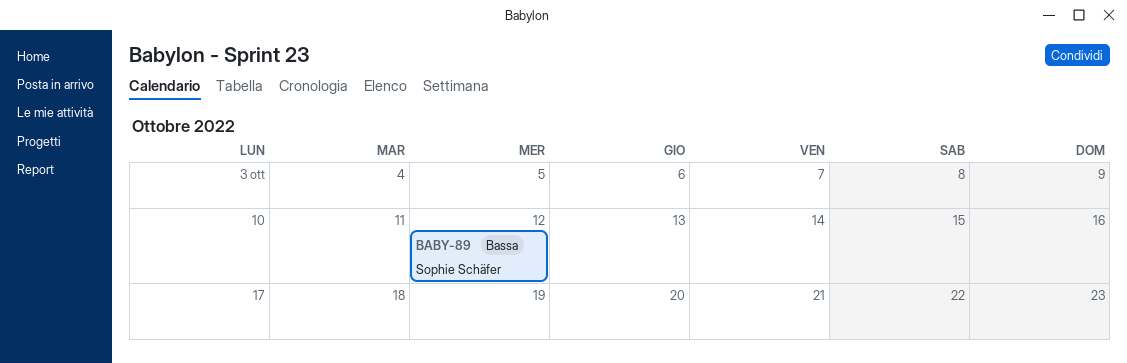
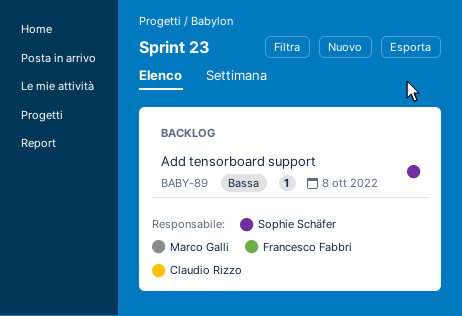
BABY-89, due: Oct 12 -> Oct 8

